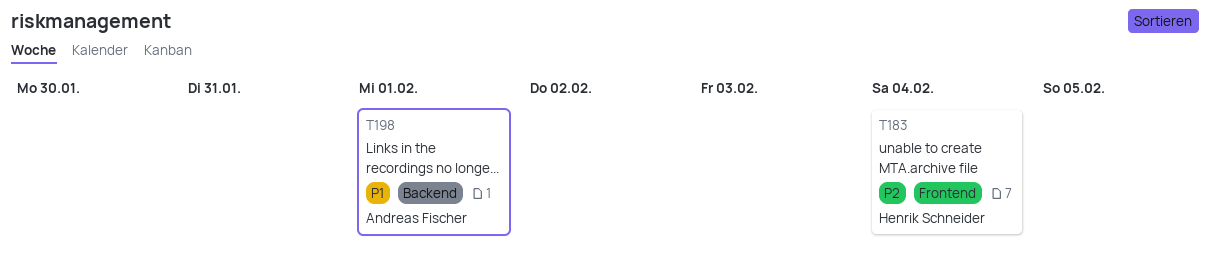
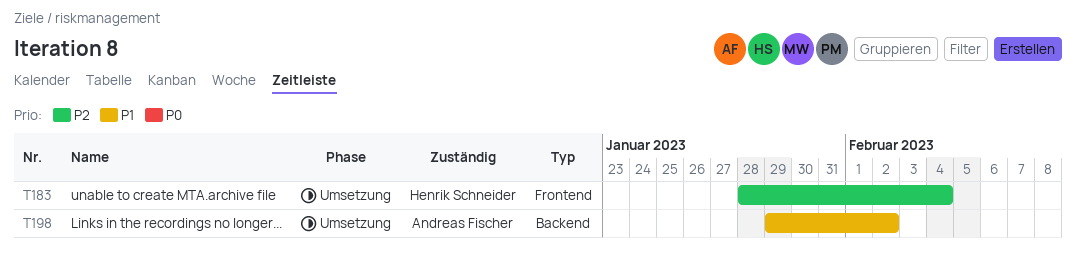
T198, due: Feb 1 -> Feb 2

